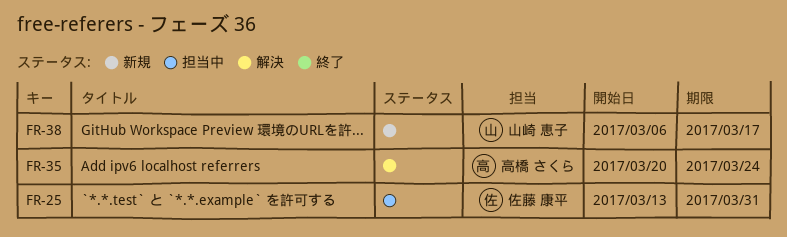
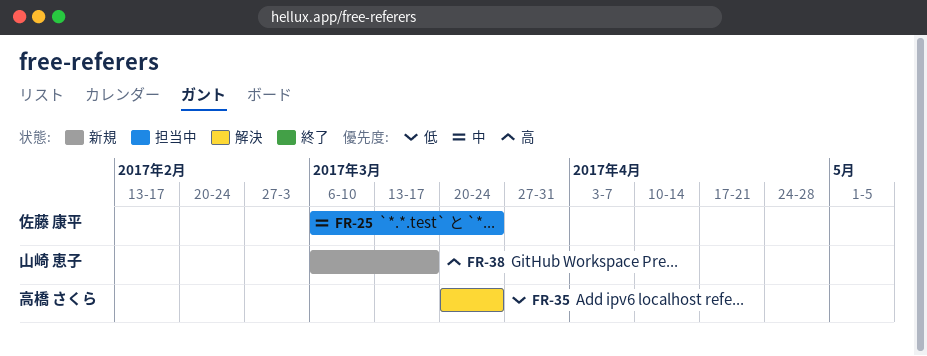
FR-25, start: Mar 13 -> Mar 6
FR-25, due: Mar 31 -> Mar 24

